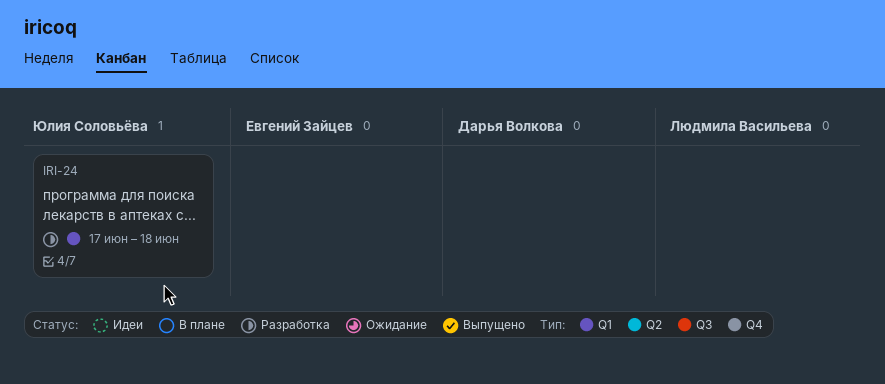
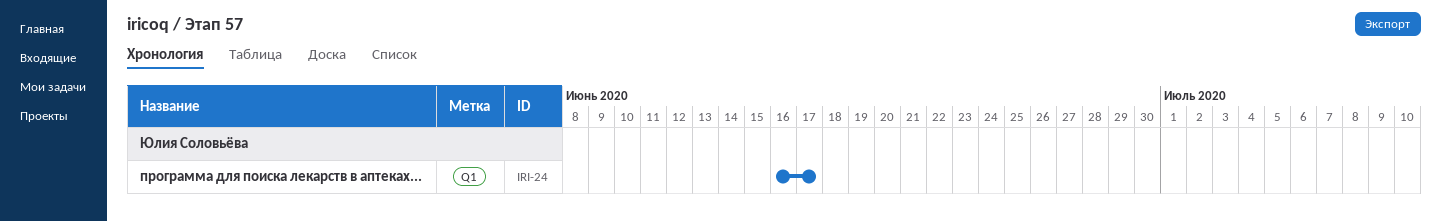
IRI-24, start: Jun 17 -> Jun 16
IRI-24, due: Jun 18 -> Jun 17

